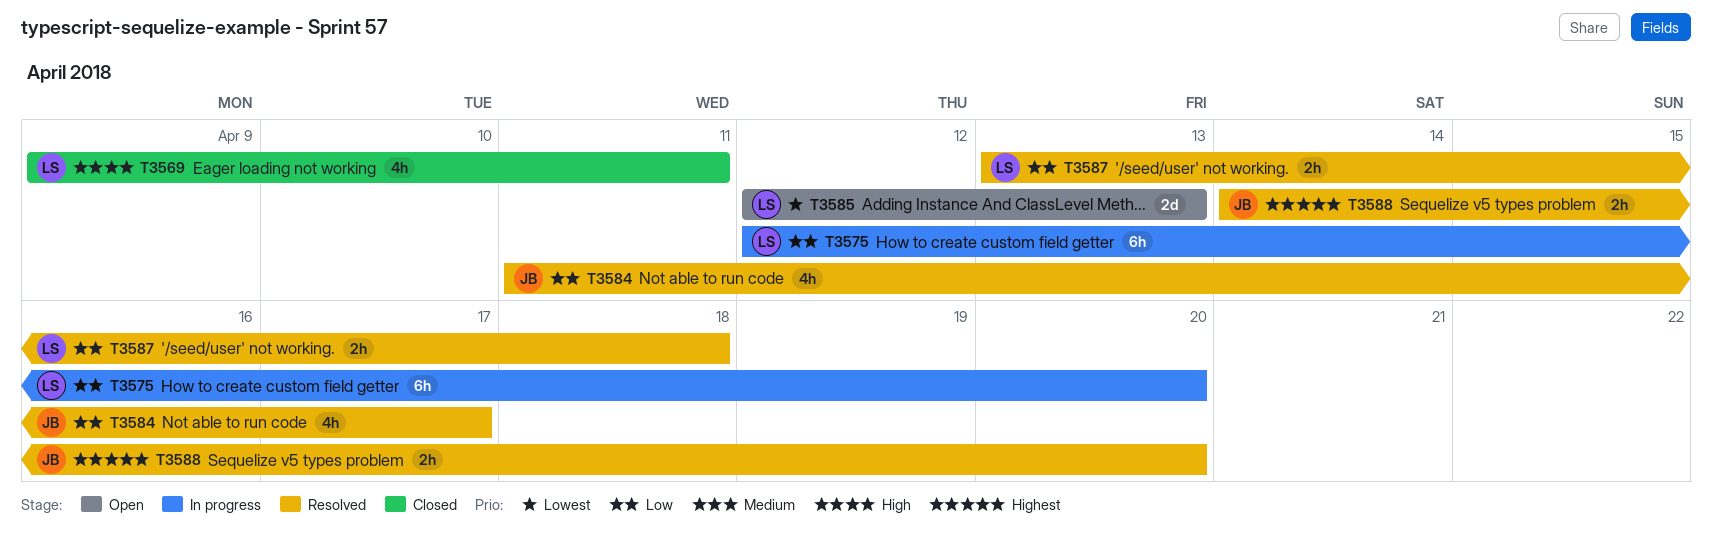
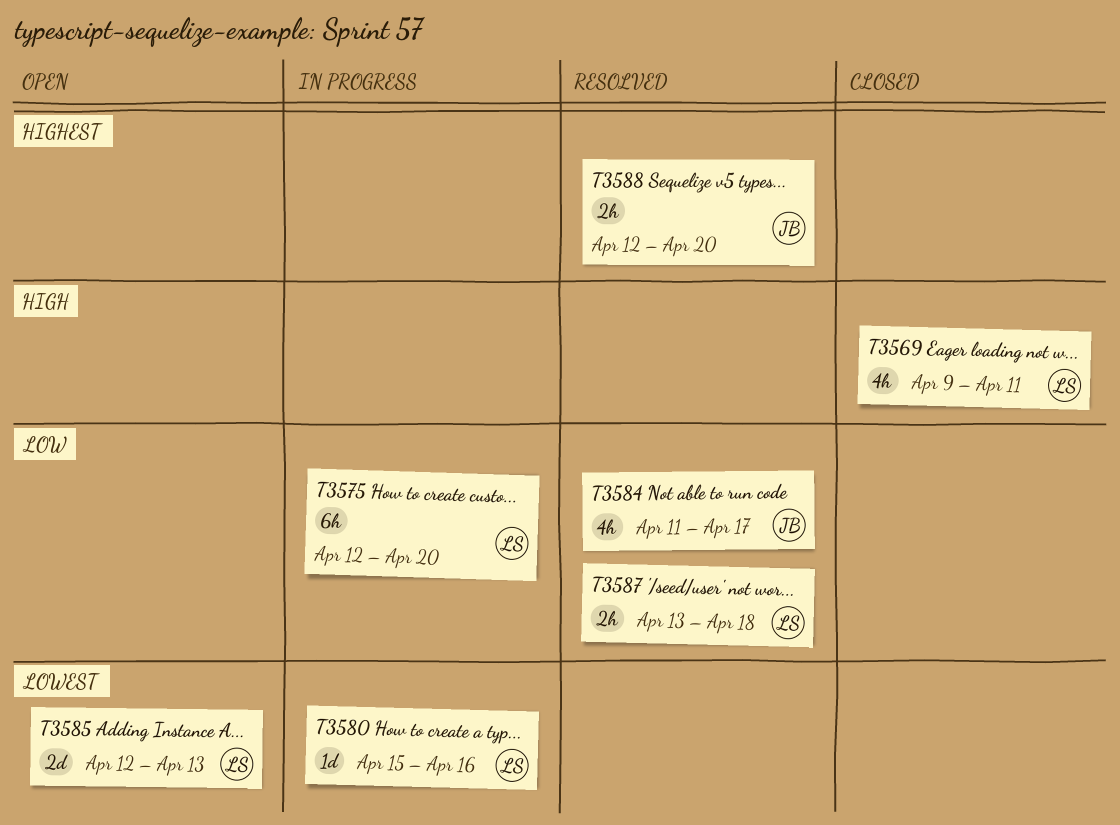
T3580: none -> present
T3588, start: Apr 14 -> Apr 12

